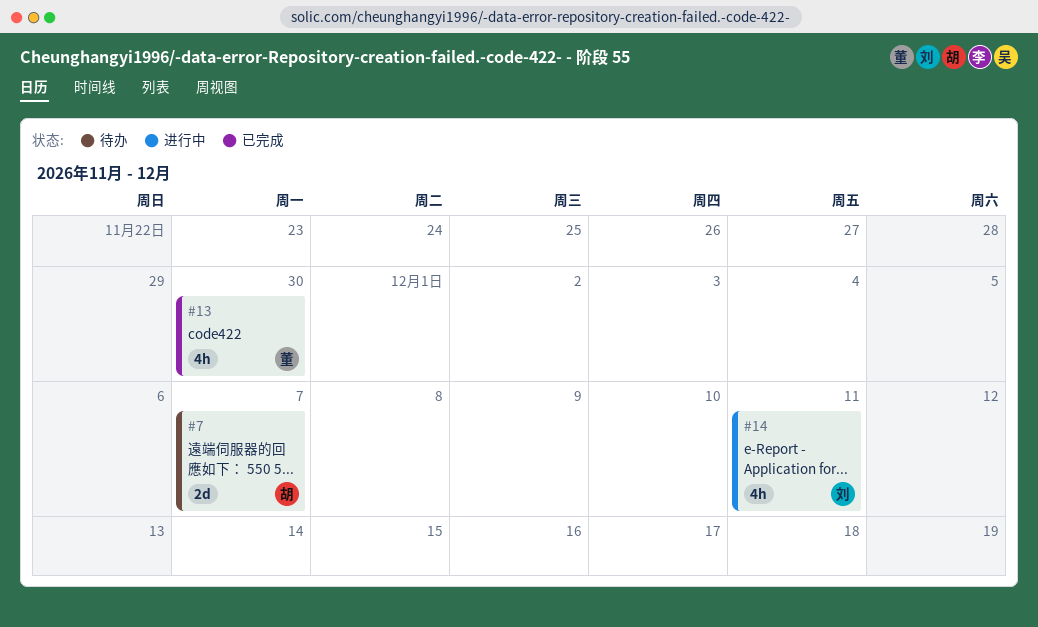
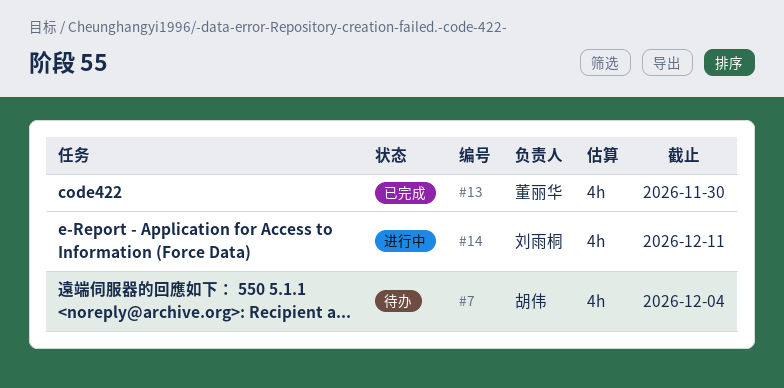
#7, estimate: 2d -> 4h
#7, due: Dec 7 -> Dec 4

